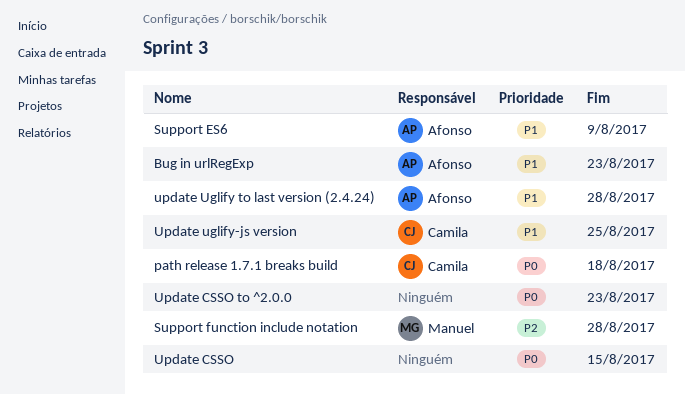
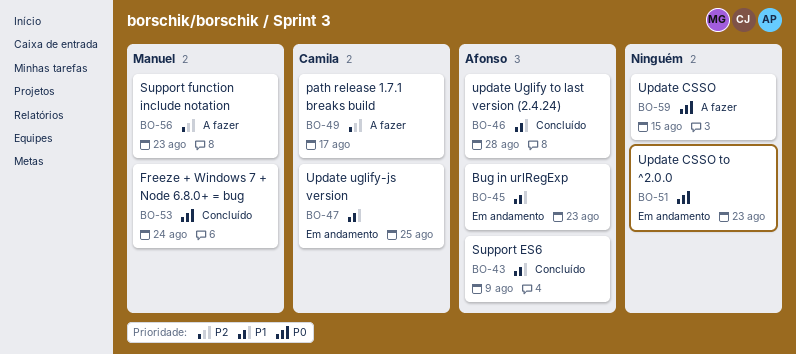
Freeze + Windows 7 + Node 6.8.0+ = bug: none -> present
path release 1.7.1 breaks build, priority: P0 -> P2
path release 1.7.1 breaks build, due: Aug 18 -> Aug 17
Support function include notation, due: Aug 28 -> Aug 23

